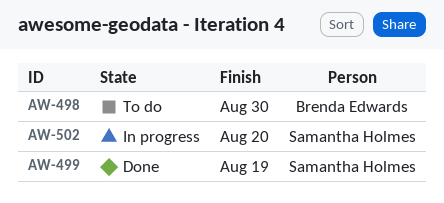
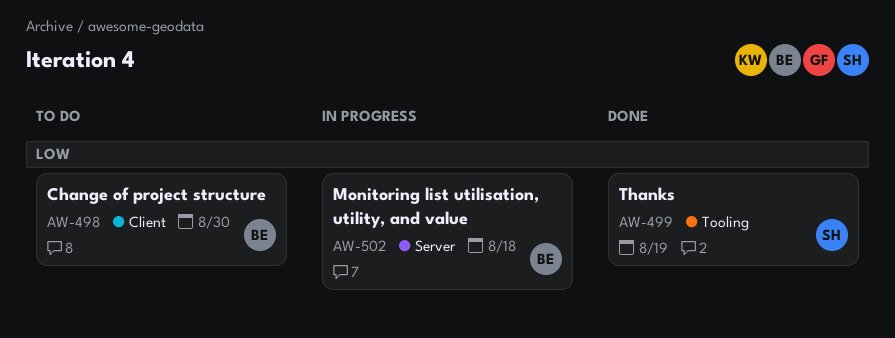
AW-502, owner: Samantha Holmes -> Brenda Edwards
AW-502, due: Aug 20 -> Aug 18

